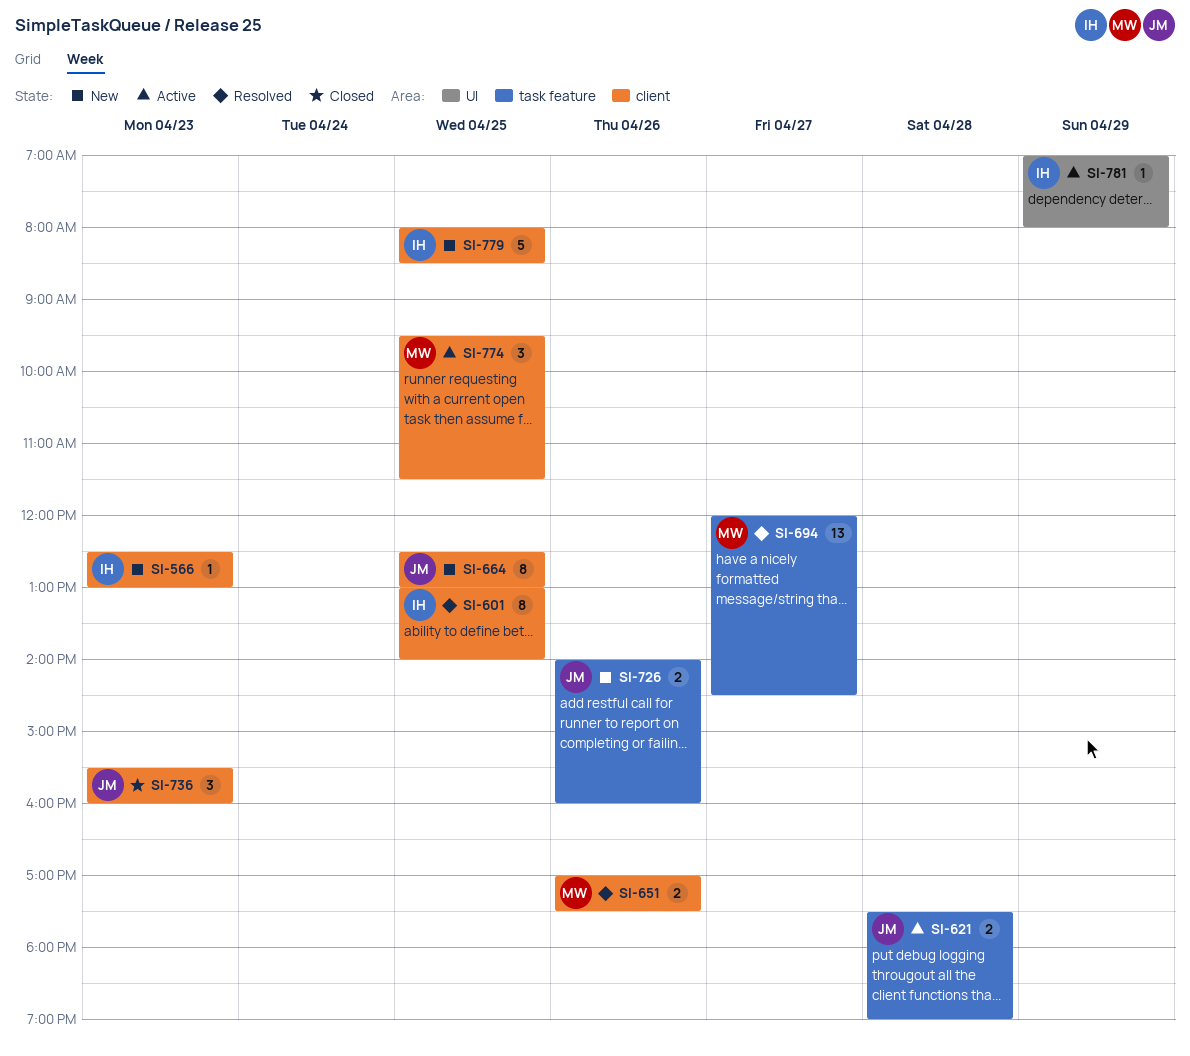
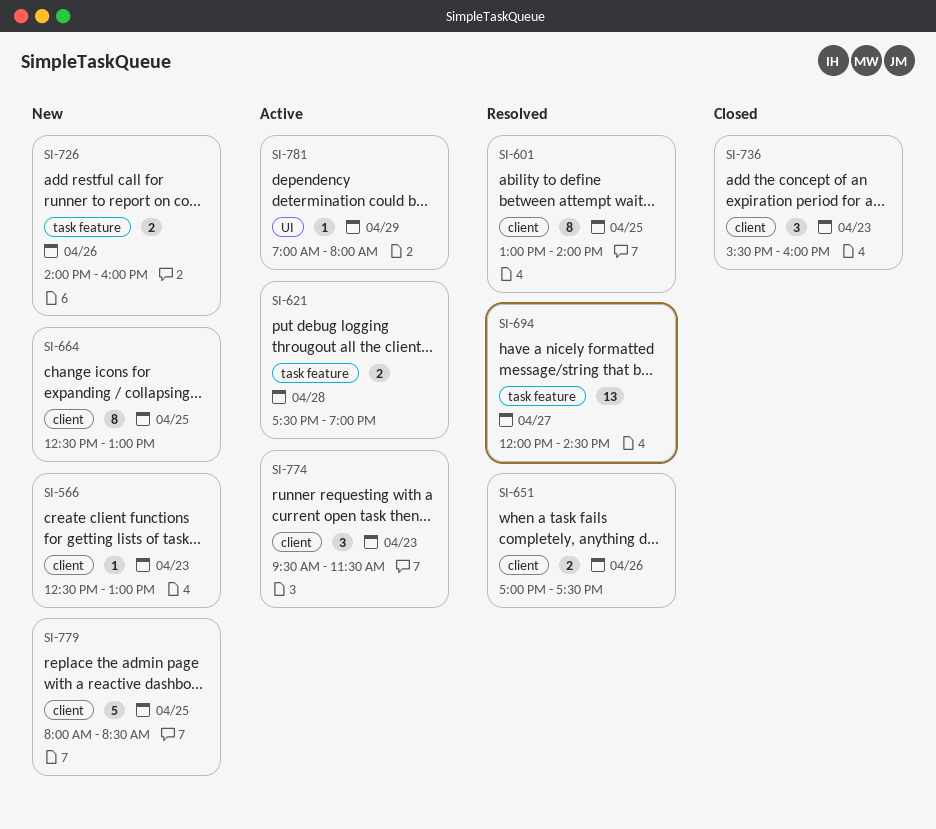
SI-774, day: Apr 25 -> Apr 23

